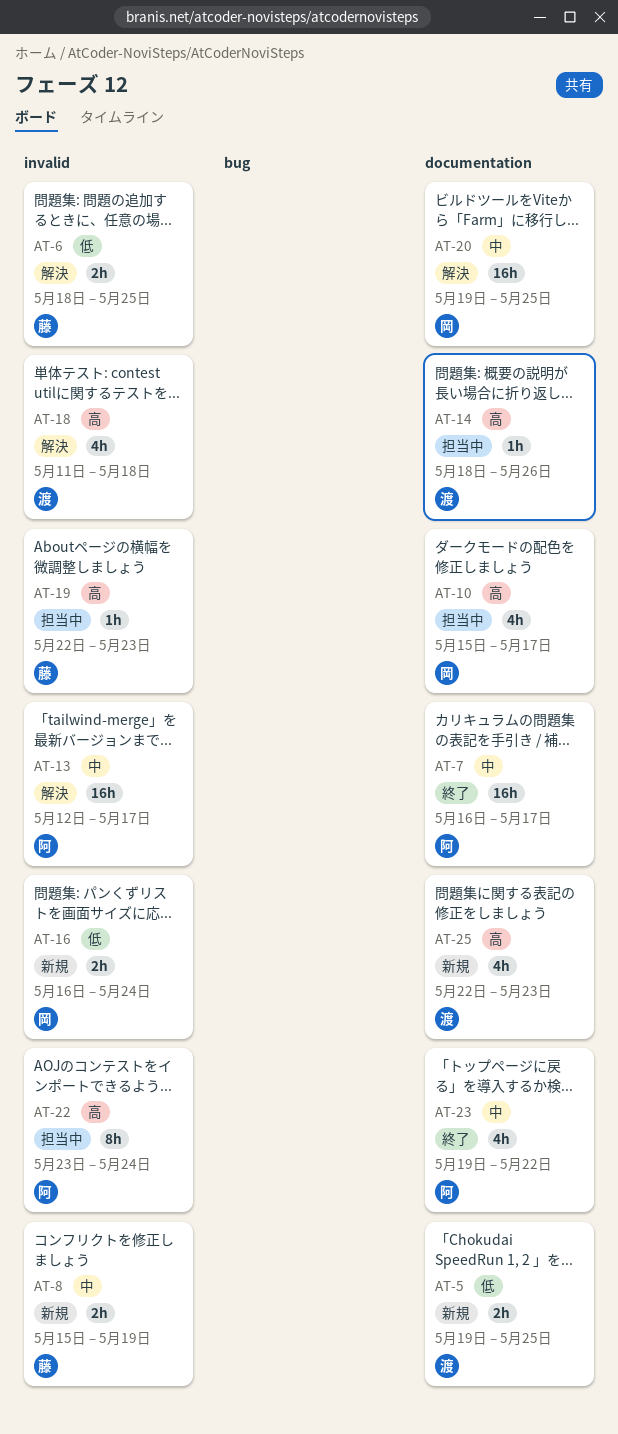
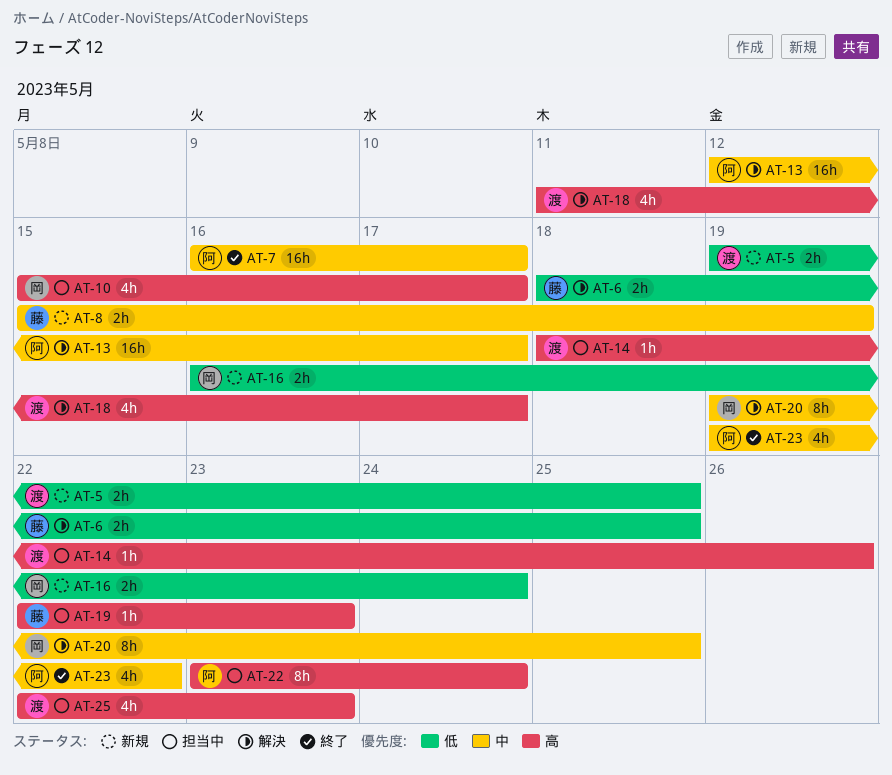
AT-18, due: May 18 -> May 17
AT-20, estimate: 16h -> 8h
AT-25, status: 新規 -> 担当中

